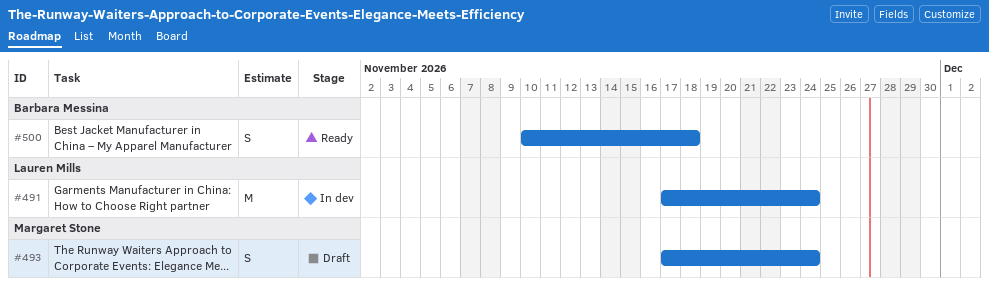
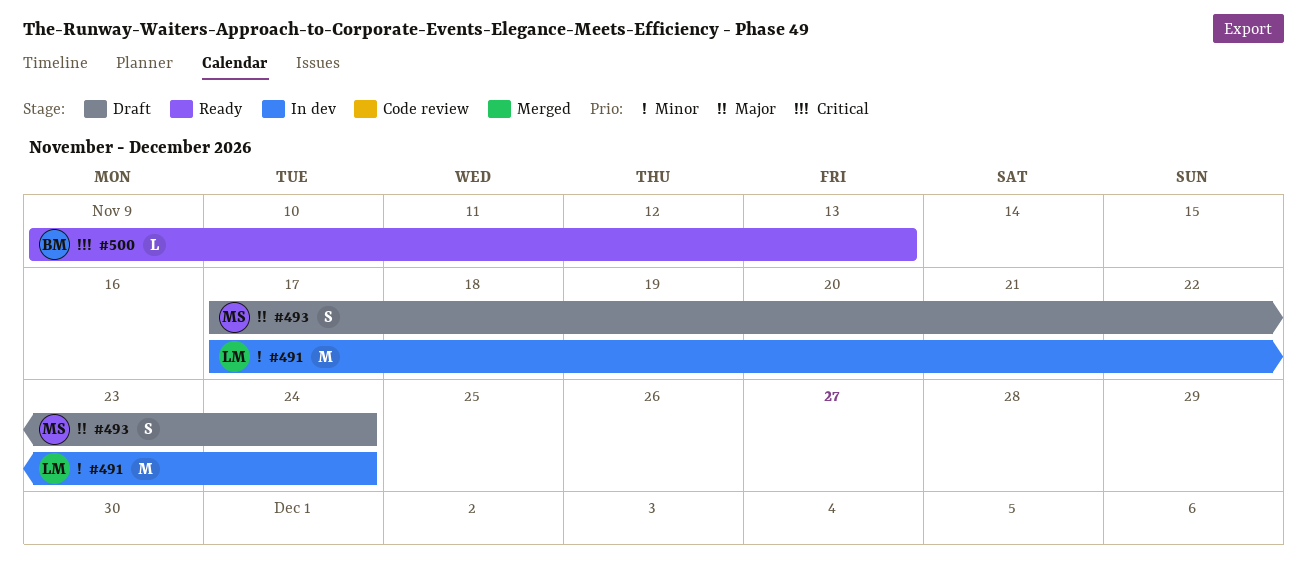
#500, estimate: S -> L
#500, start: Nov 10 -> Nov 9
#500, due: Nov 18 -> Nov 13

